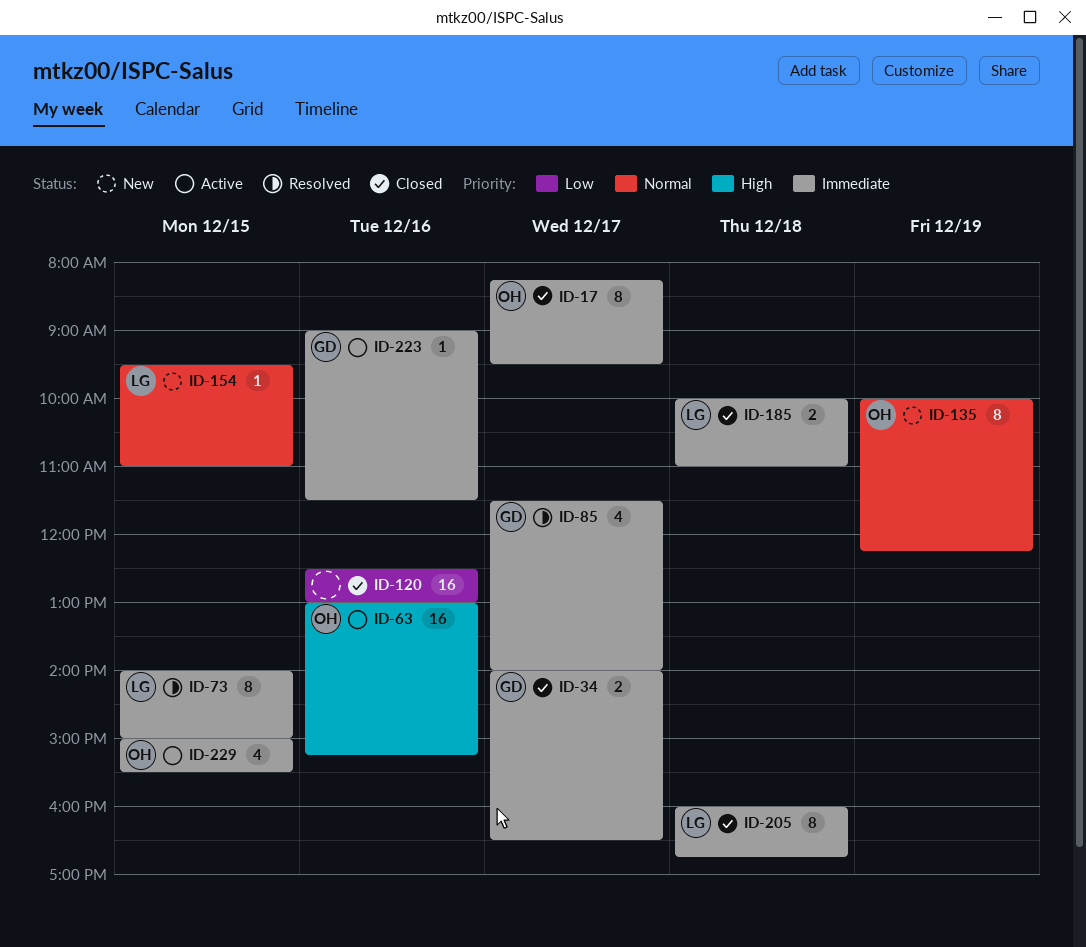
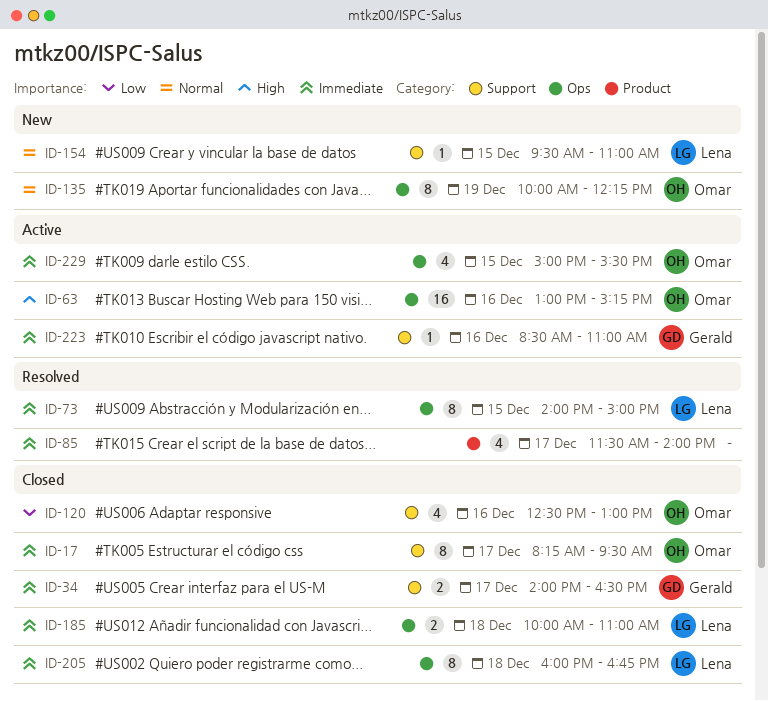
ID-85, owner: Gerald -> none
ID-120, owner: none -> Omar
ID-120, estimate: 16 -> 4
ID-223, begins: 09:00 -> 08:30
ID-223, ends: 11:30 -> 11:00

